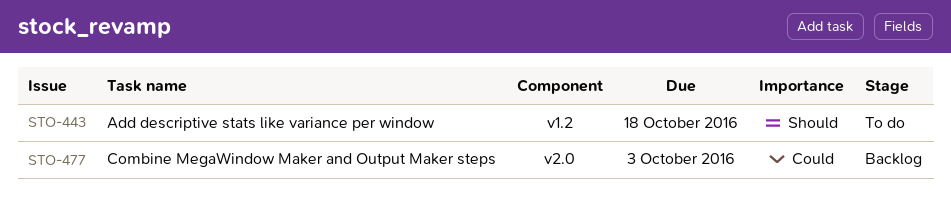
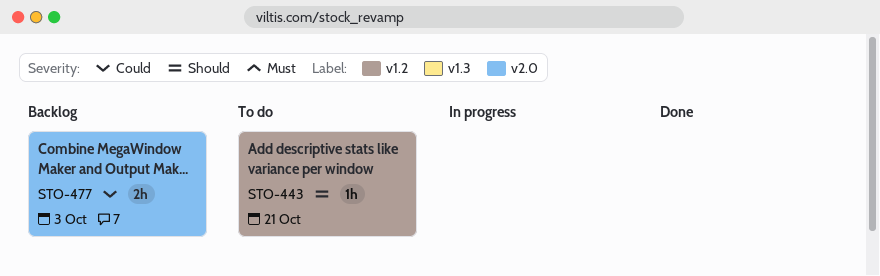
STO-443, due: Oct 18 -> Oct 21

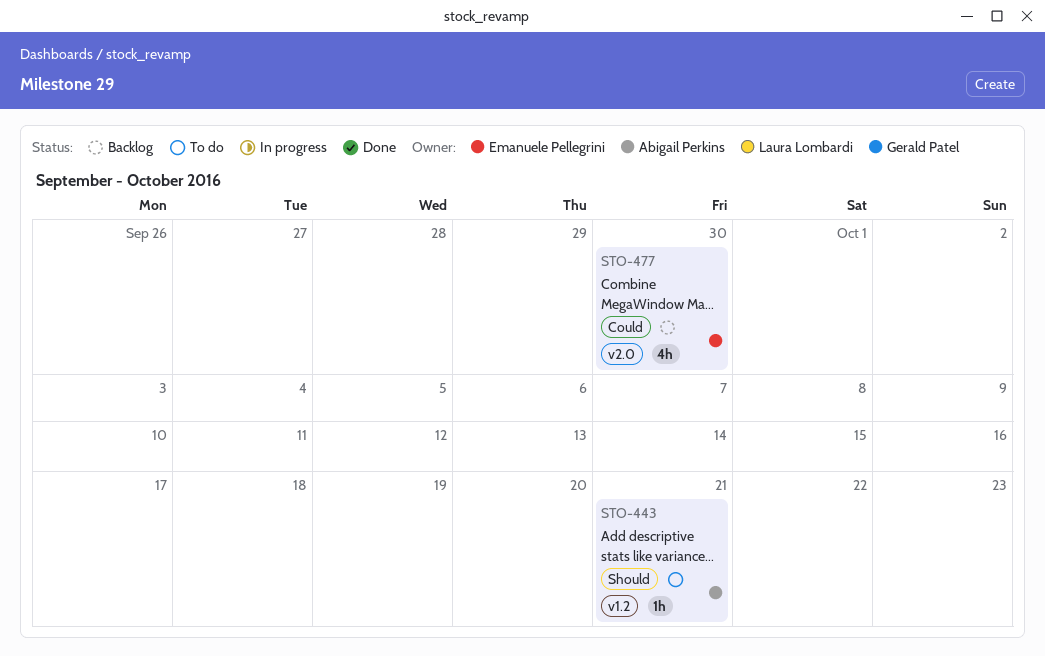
STO-477, estimate: 2h -> 4h
STO-477, due: Oct 3 -> Sep 30

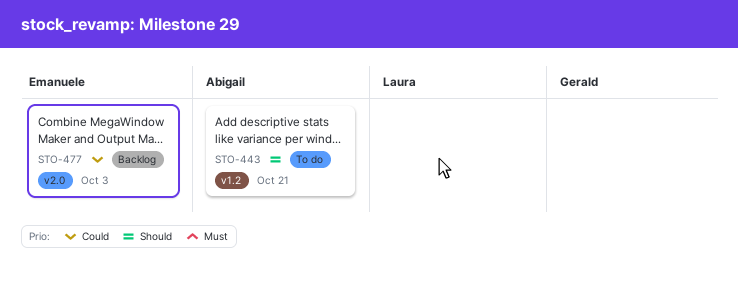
STO-477, due: Sep 30 -> Oct 3

